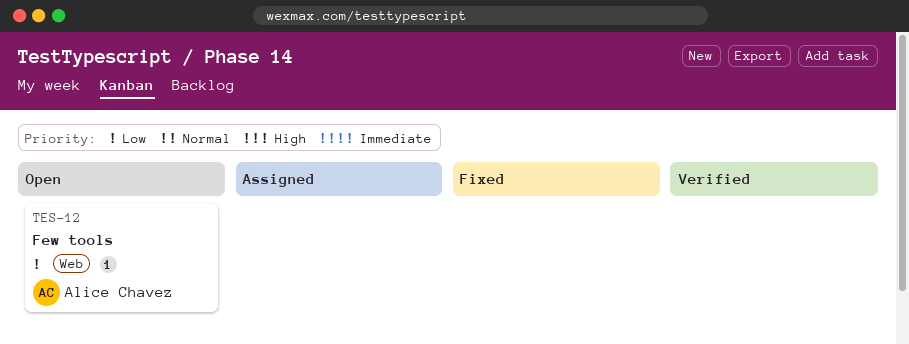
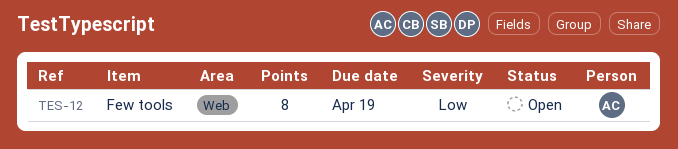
TES-12, estimate: 1 -> 8

